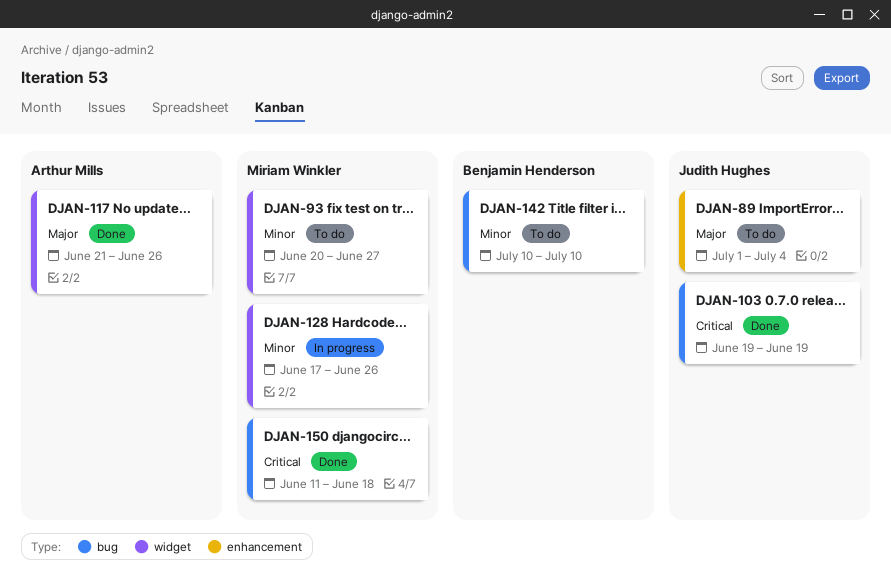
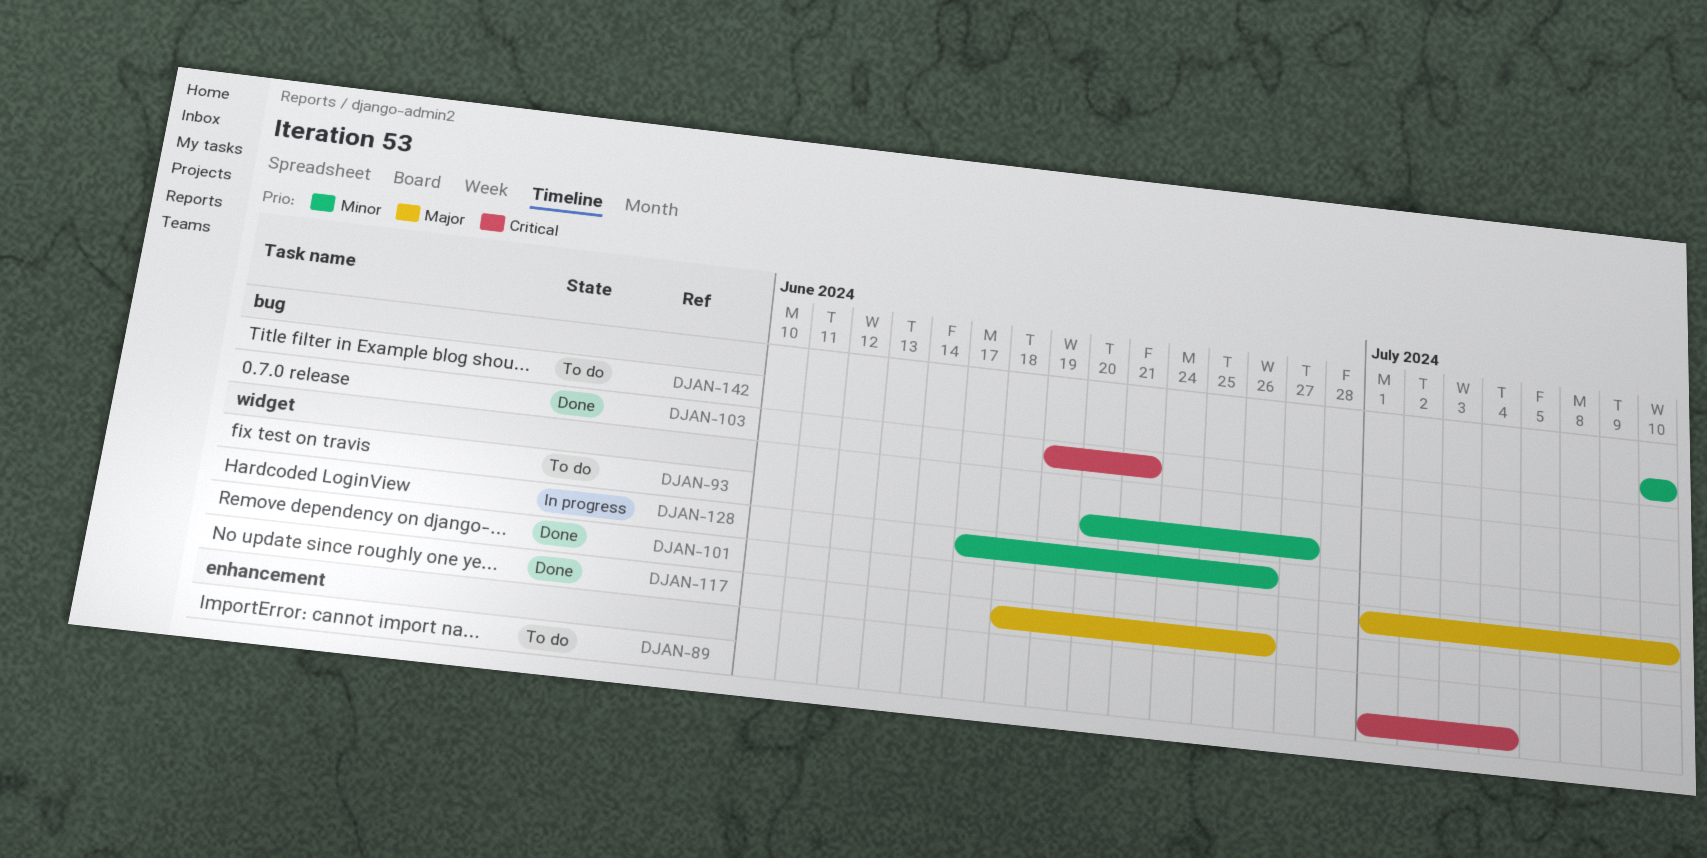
DJAN-89, priority: Major -> Critical
DJAN-101: none -> present
DJAN-103, due: Jun 19 -> Jun 21
DJAN-117, start: Jun 21 -> Jun 18
DJAN-150: present -> none

